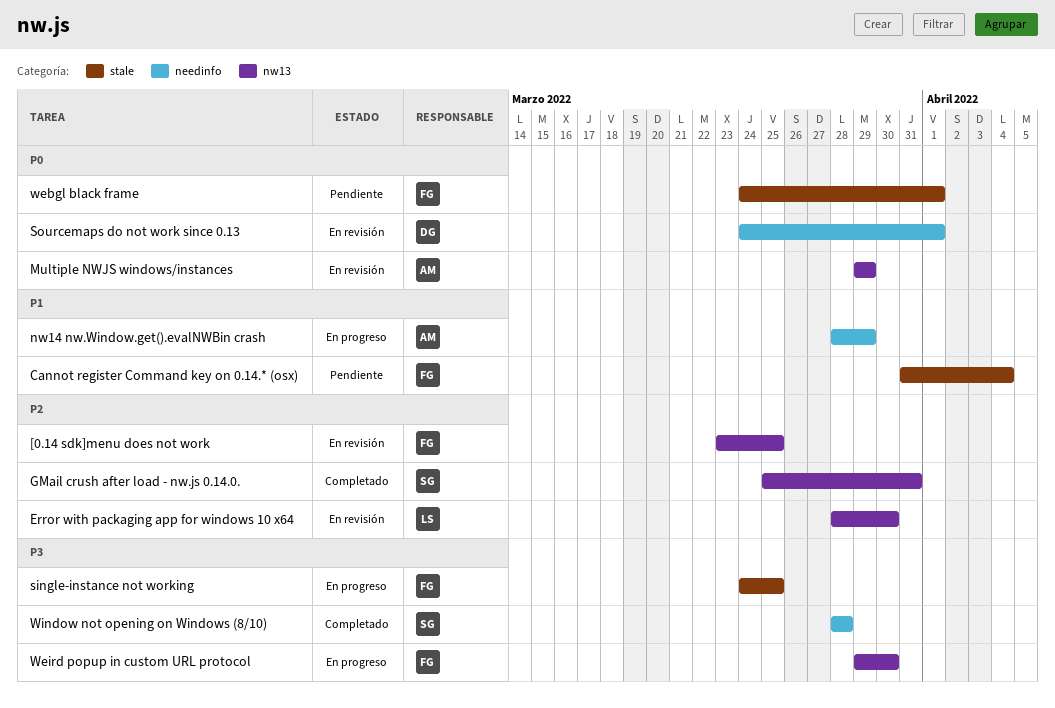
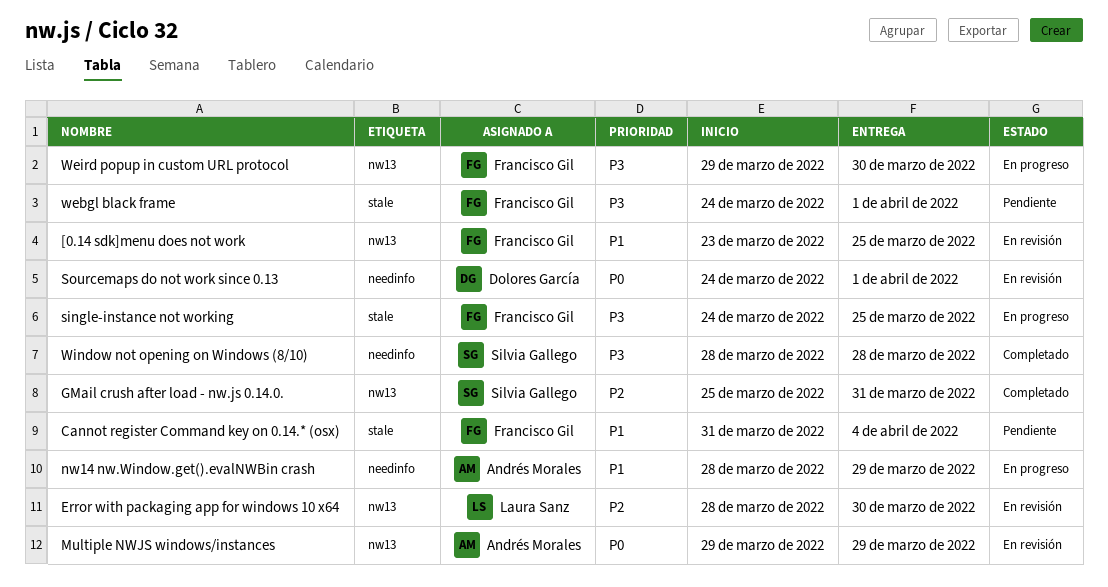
[0.14 sdk]menu does not work, priority: P2 -> P1
webgl black frame, priority: P0 -> P3

